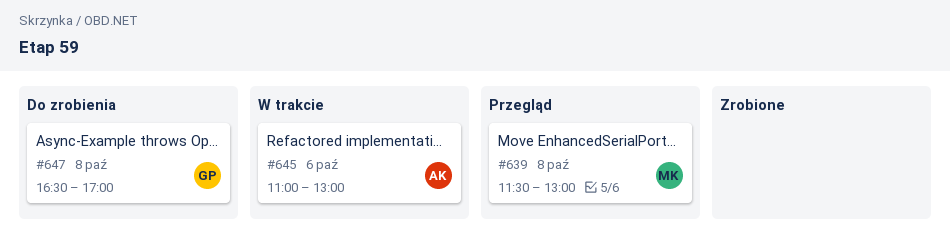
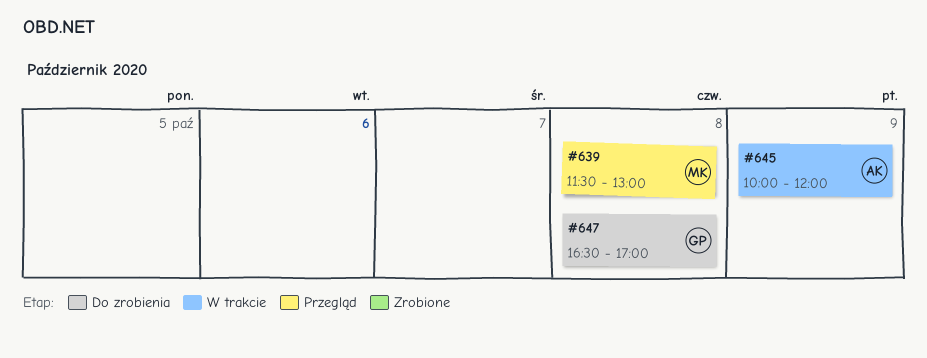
#645, day: Oct 6 -> Oct 9
#645, begins: 11:00 -> 10:00
#645, ends: 13:00 -> 12:00

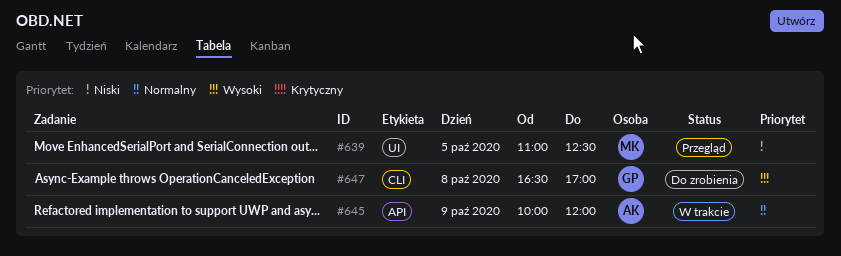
#639, day: Oct 8 -> Oct 5
#639, begins: 11:30 -> 11:00
#639, ends: 13:00 -> 12:30

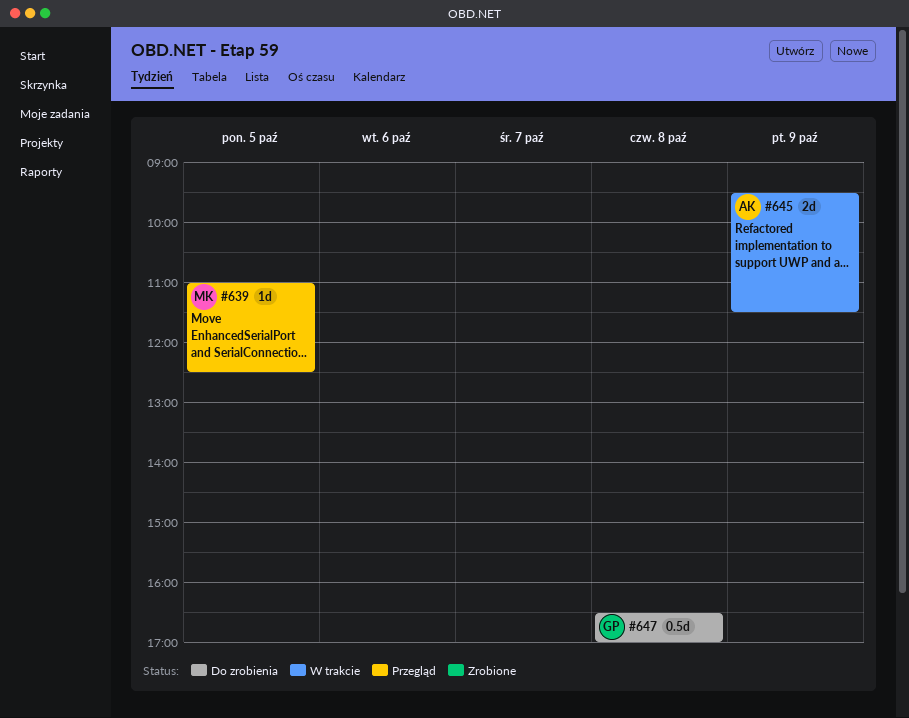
#645, begins: 10:00 -> 09:30
#645, ends: 12:00 -> 11:30

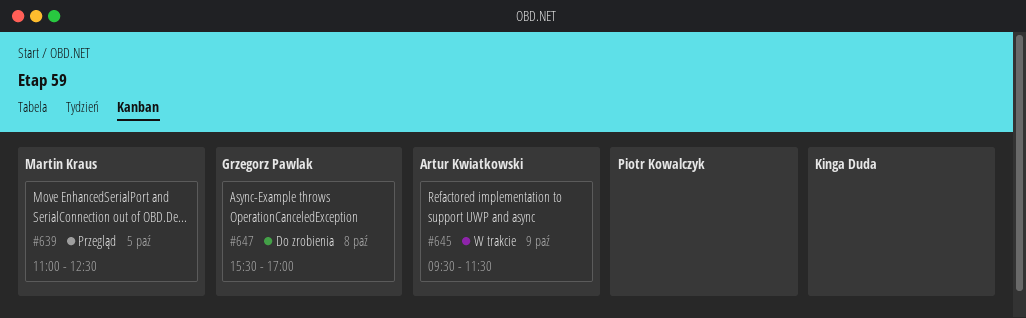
#647, begins: 16:30 -> 15:30

